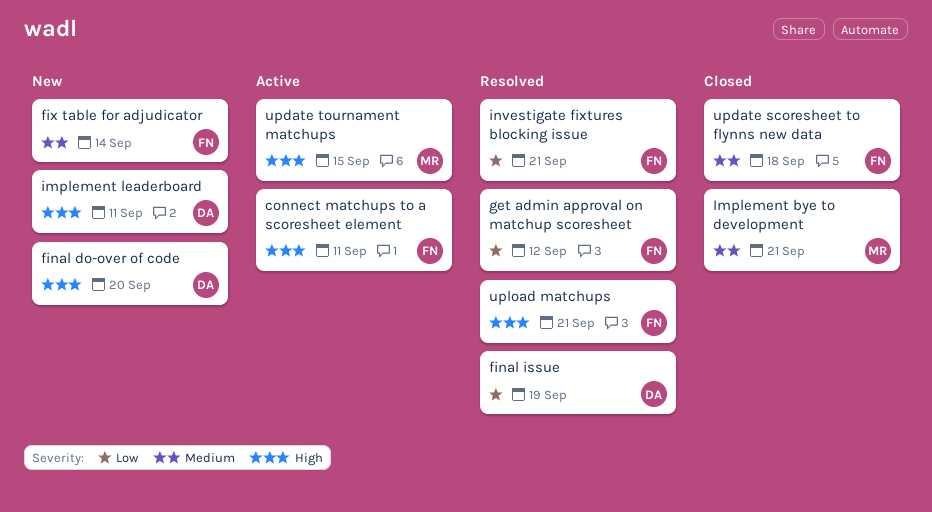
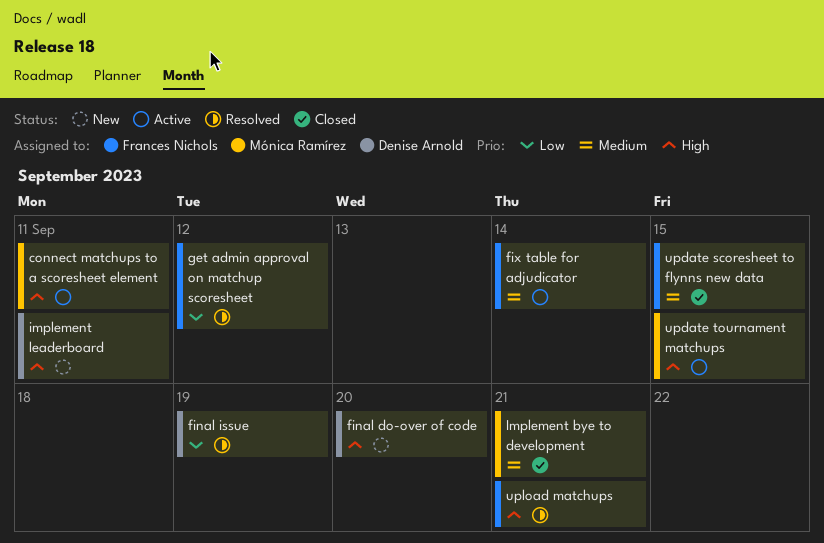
connect matchups to a scoresheet element, owner: Frances Nichols -> Mónica Ramírez
fix table for adjudicator, status: New -> Active
investigate fixtures blocking issue: present -> none
update scoresheet to flynns new data, due: Sep 18 -> Sep 15

